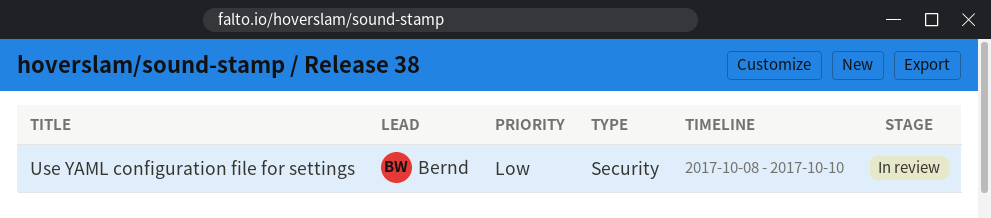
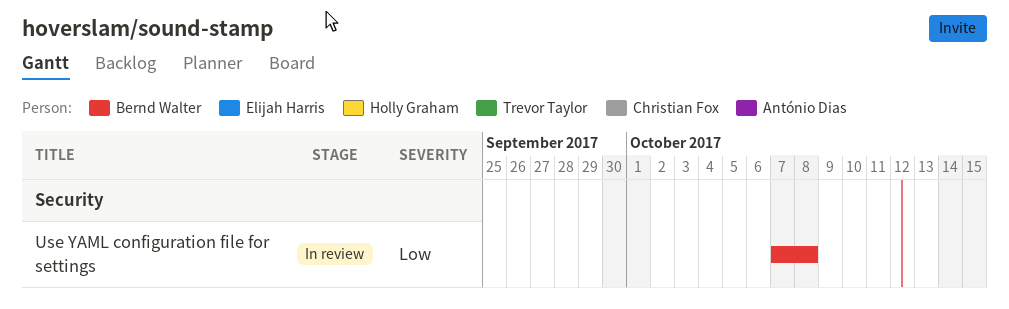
Use YAML configuration file for settings, start: Oct 8 -> Oct 7
Use YAML configuration file for settings, due: Oct 10 -> Oct 8

